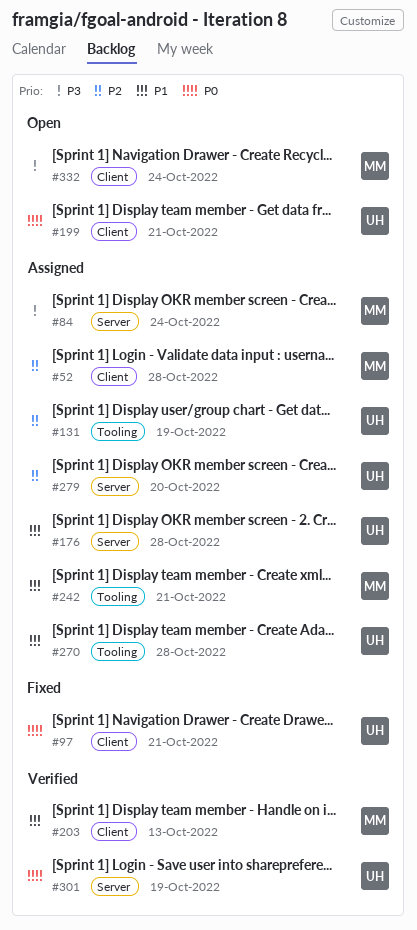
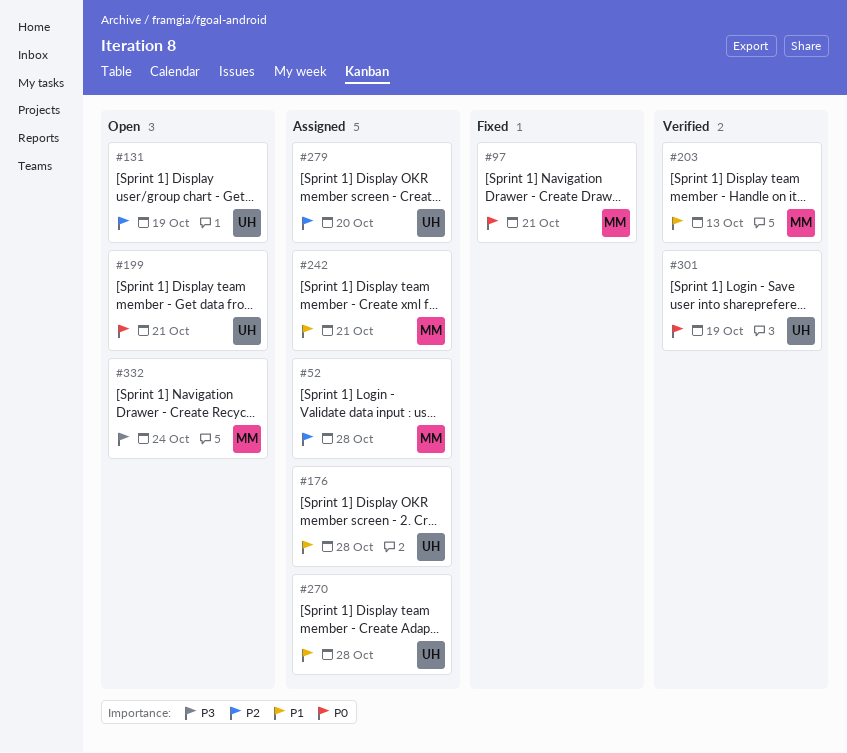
#84: present -> none
#97, owner: UH -> MM
#131, status: Assigned -> Open

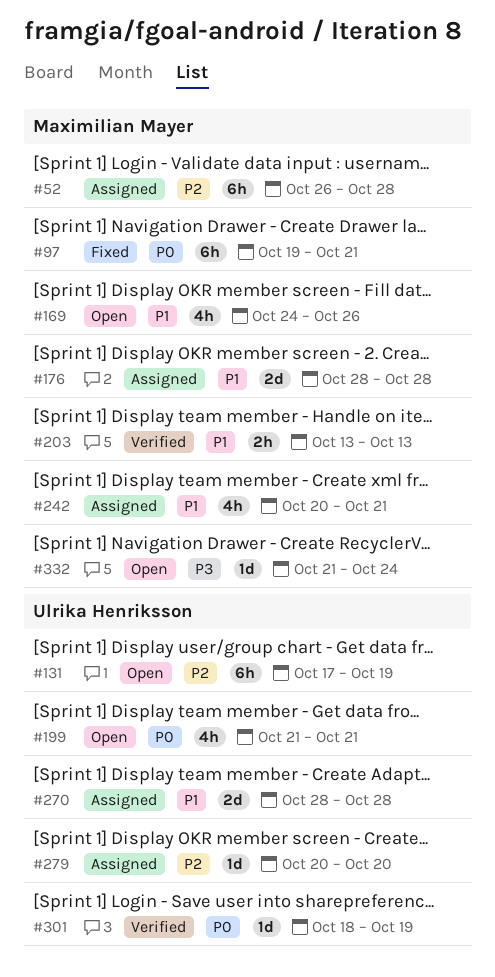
#169: none -> present
#176, owner: Ulrika Henriksson -> Maximilian Mayer

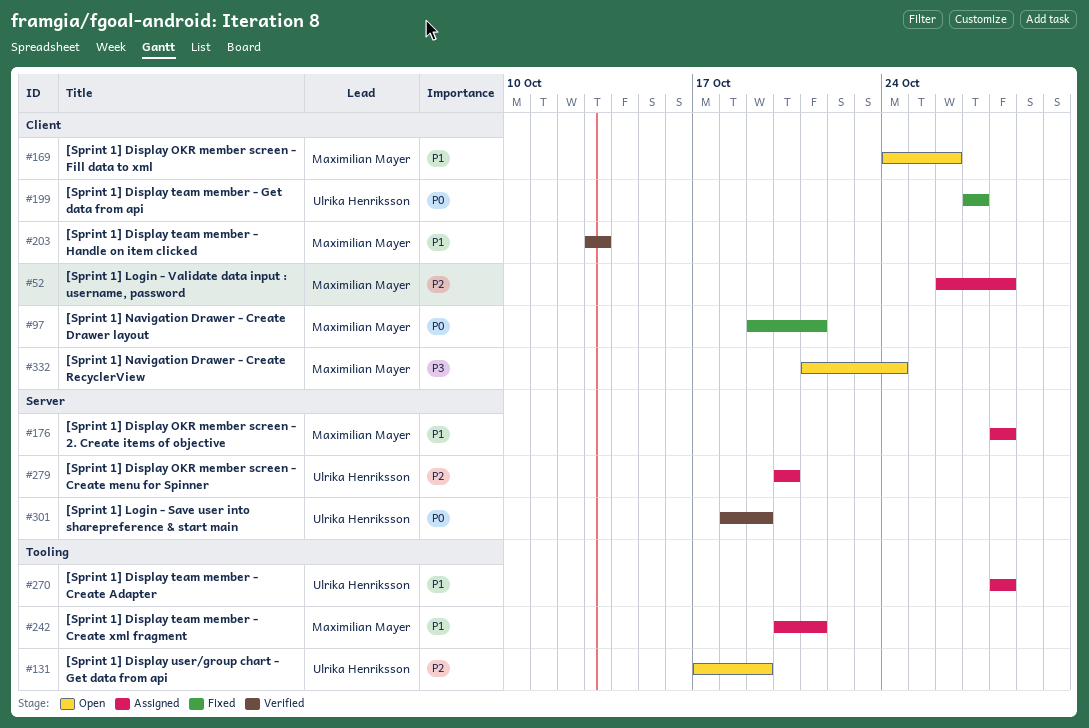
#199, status: Open -> Fixed
#199, start: Oct 21 -> Oct 27
#199, due: Oct 21 -> Oct 27

